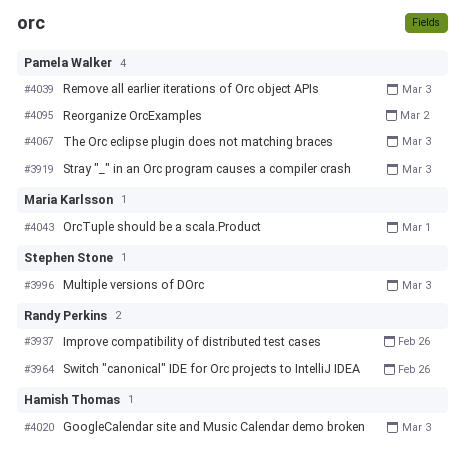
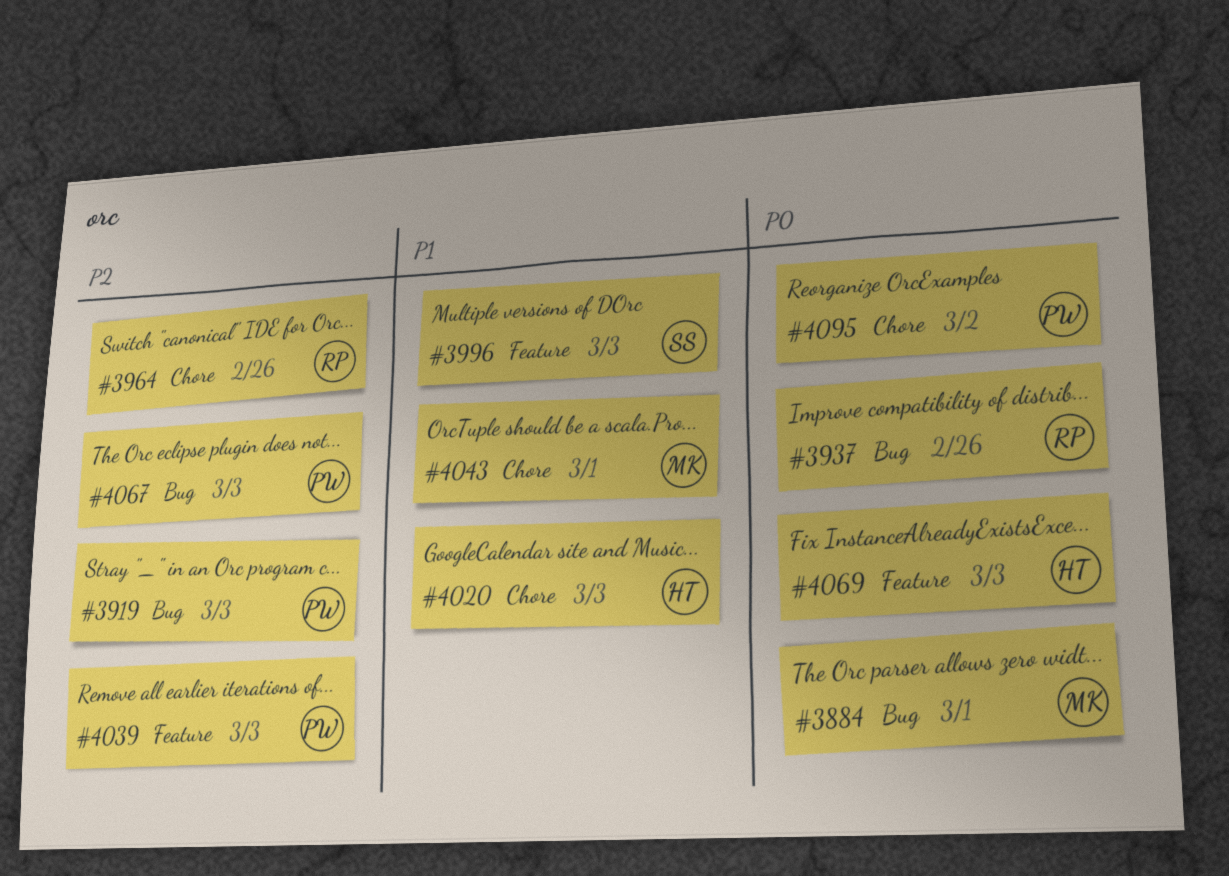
#3884: none -> present
#4069: none -> present

